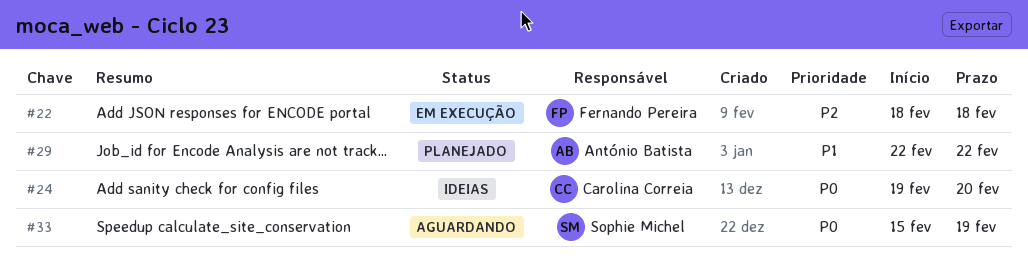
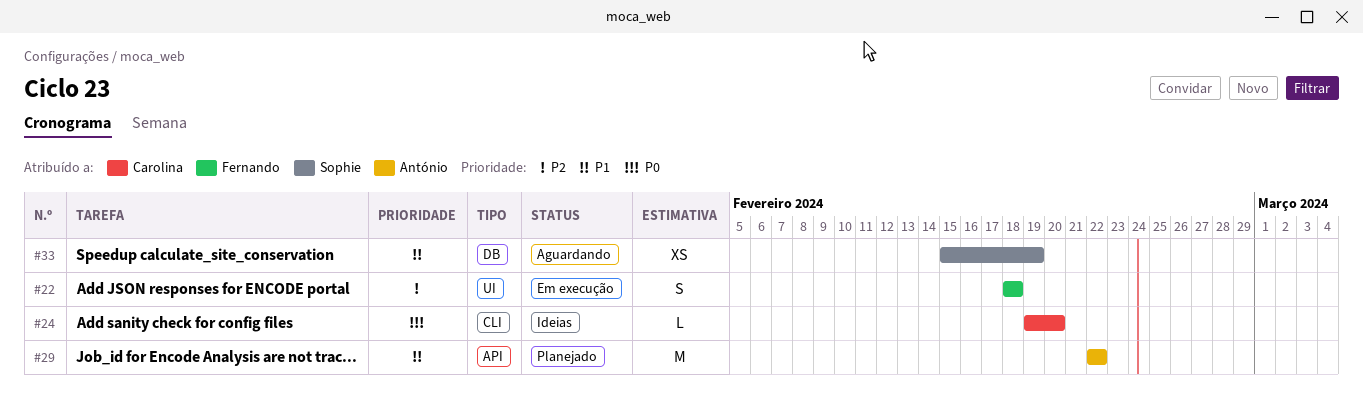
#33, priority: P0 -> P1

